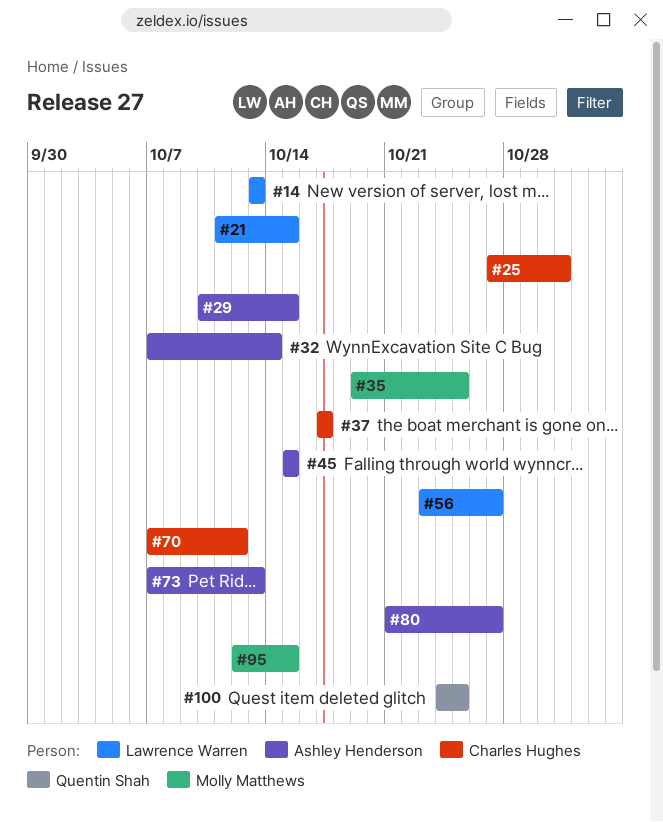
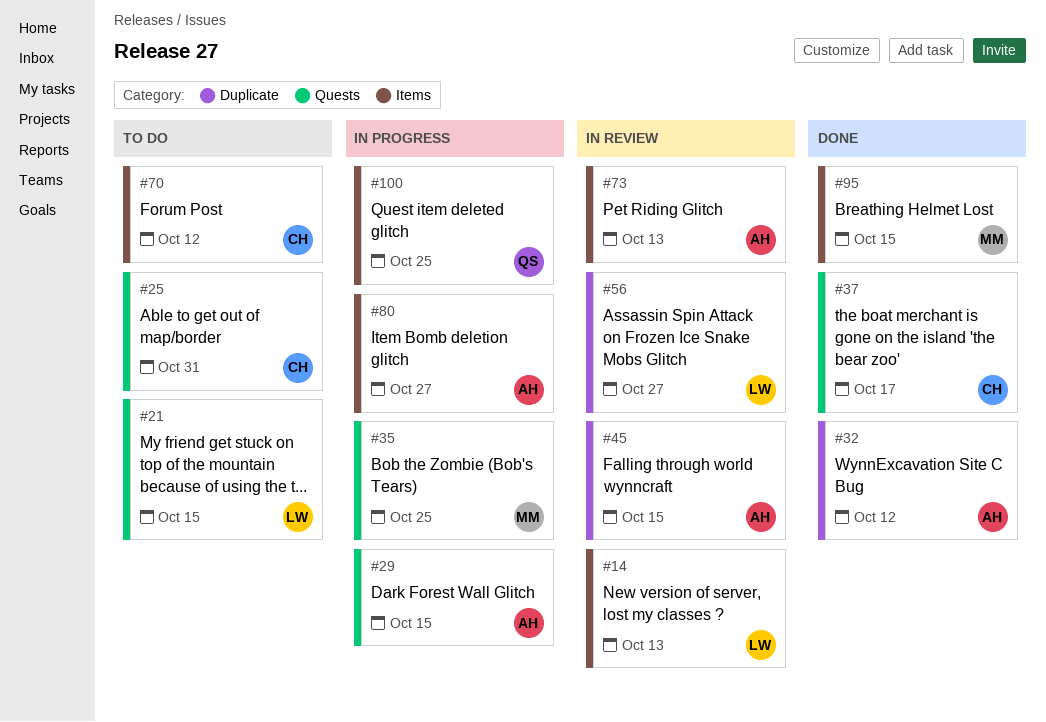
#32, due: Oct 14 -> Oct 12

